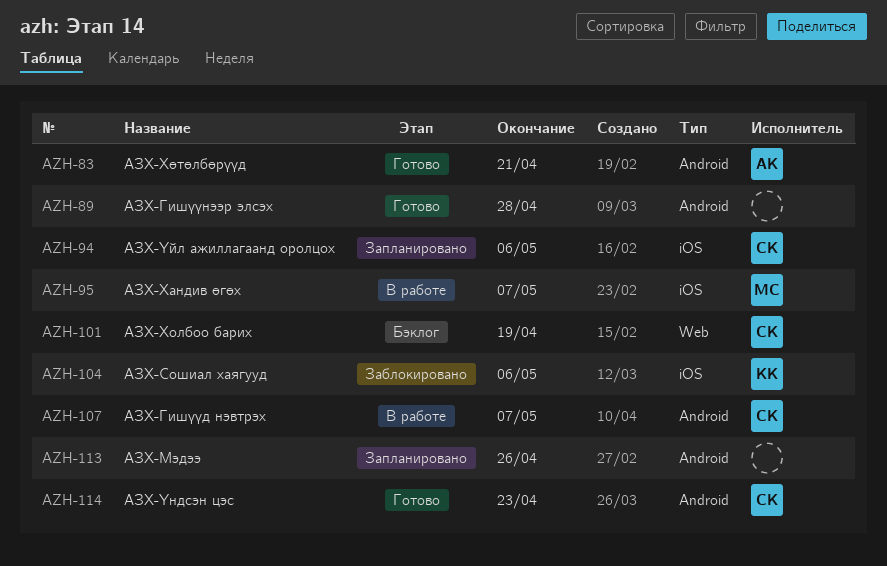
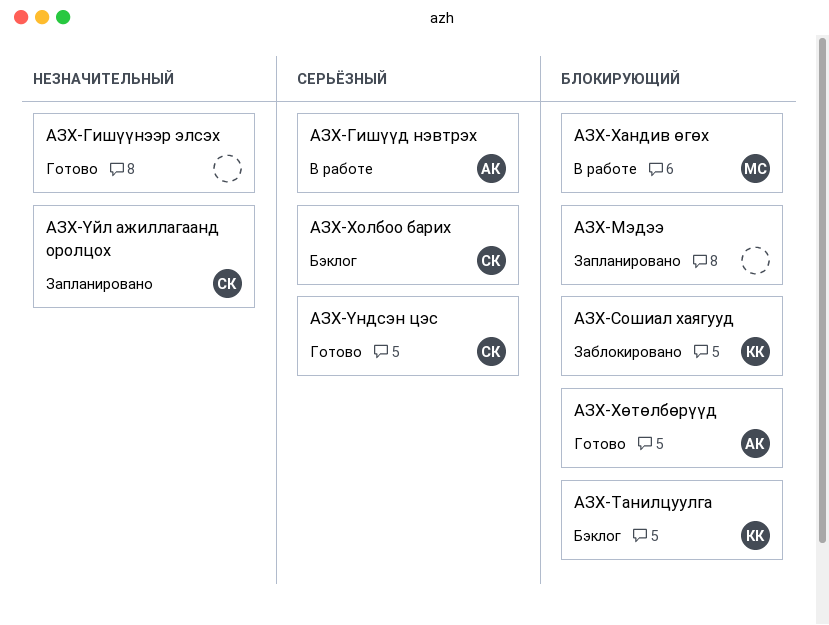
АЗХ-Гишүүд нэвтрэх, owner: СК -> АК
АЗХ-Танилцуулга: none -> present

